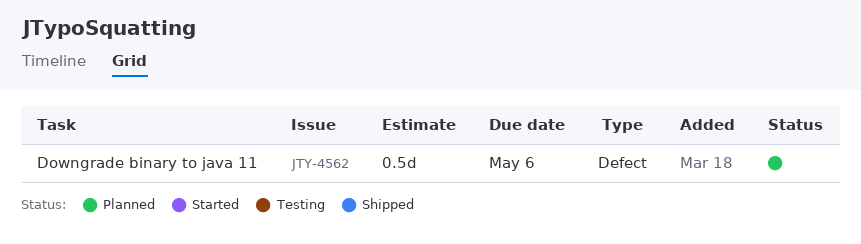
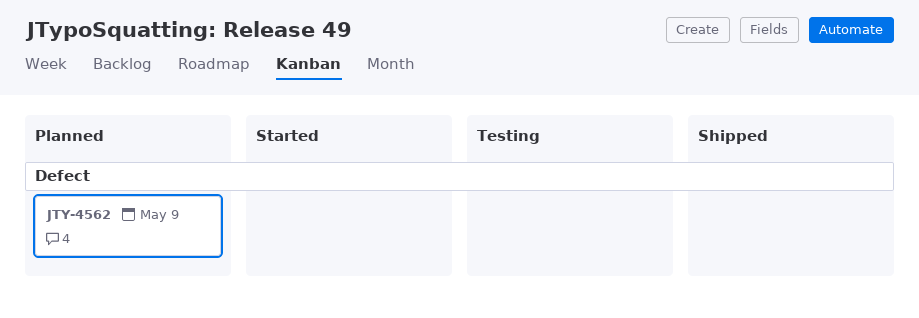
JTY-4562, due: May 6 -> May 9

